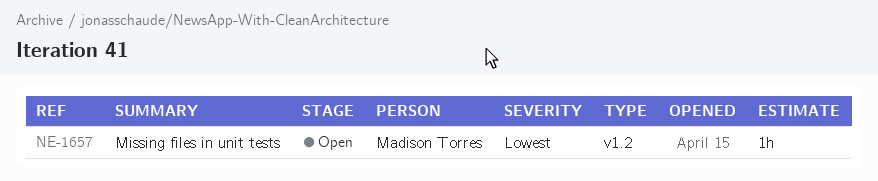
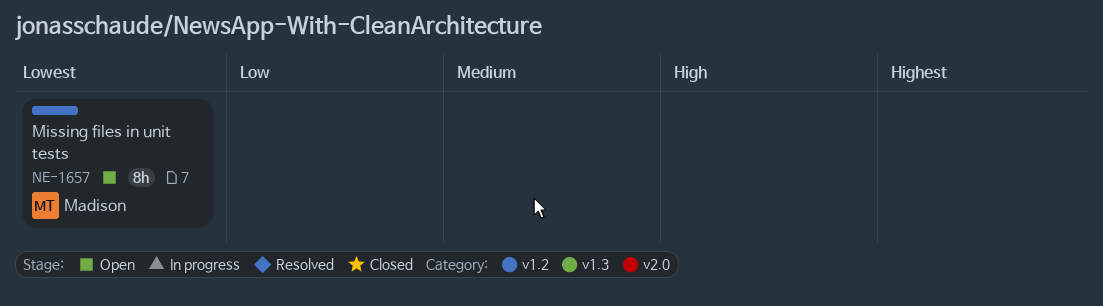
NE-1657, estimate: 1h -> 8h

